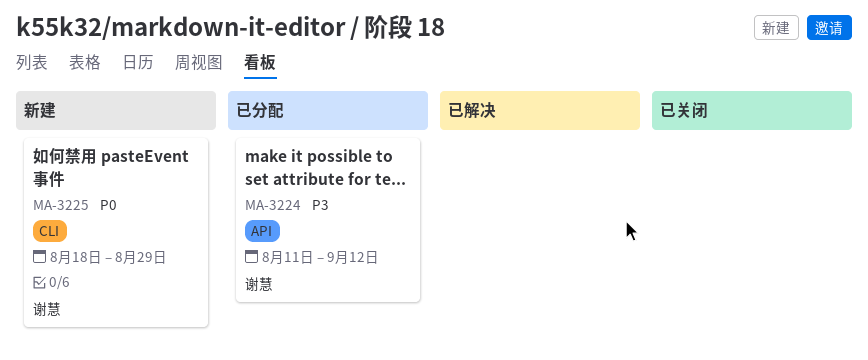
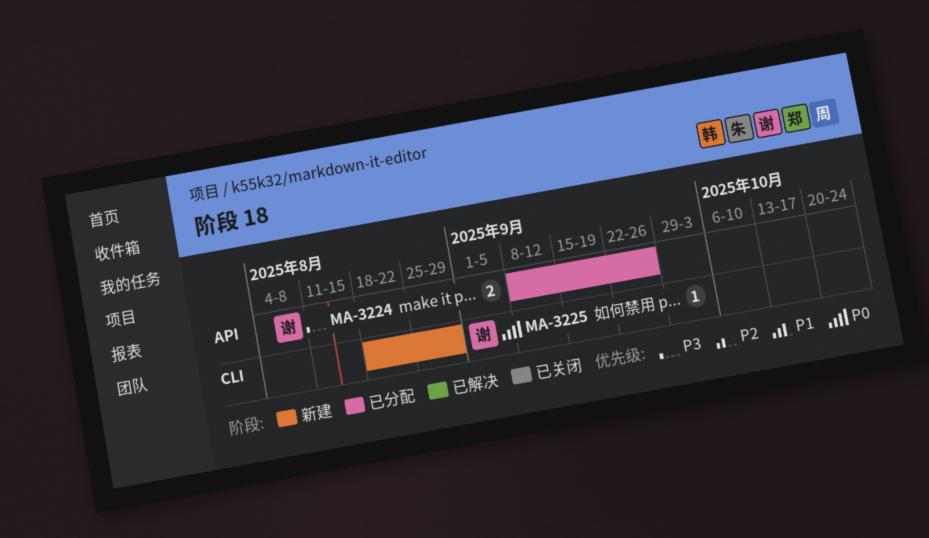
MA-3224, start: Aug 11 -> Sep 8
MA-3224, due: Sep 12 -> Sep 26

